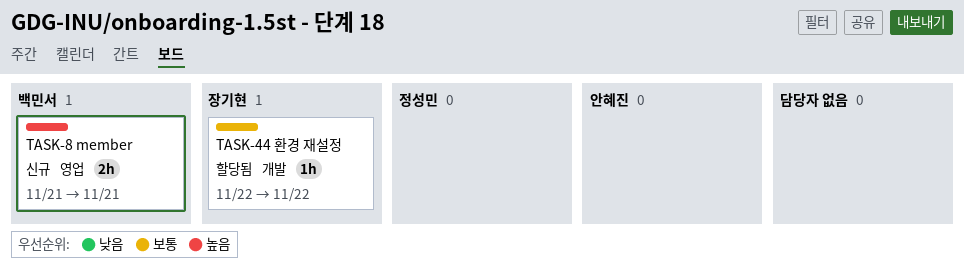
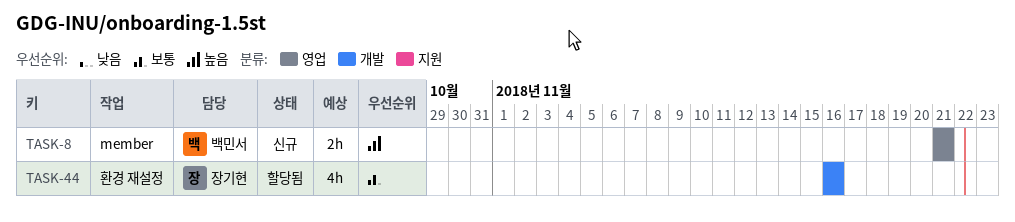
TASK-44, estimate: 1h -> 4h
TASK-44, start: Nov 22 -> Nov 16
TASK-44, due: Nov 22 -> Nov 16

